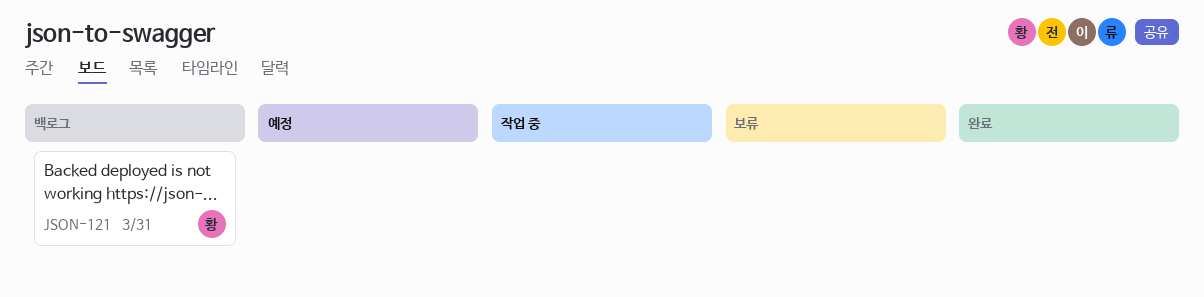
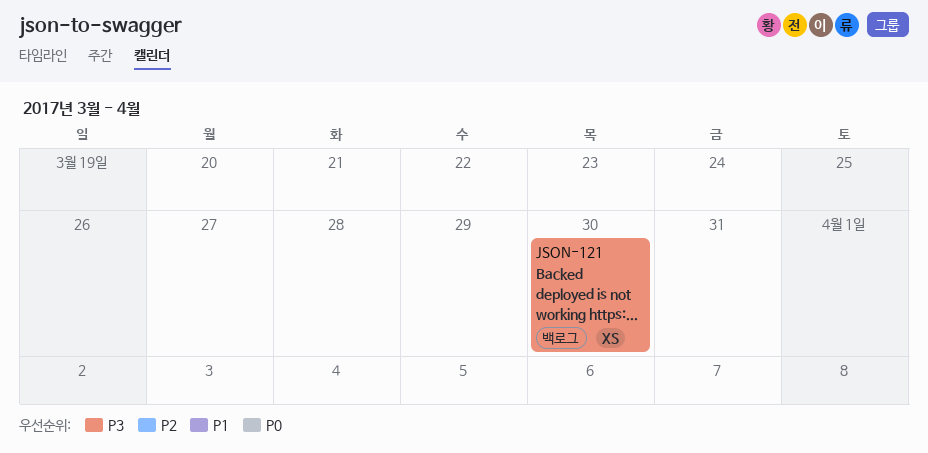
JSON-121, due: Mar 31 -> Mar 30

